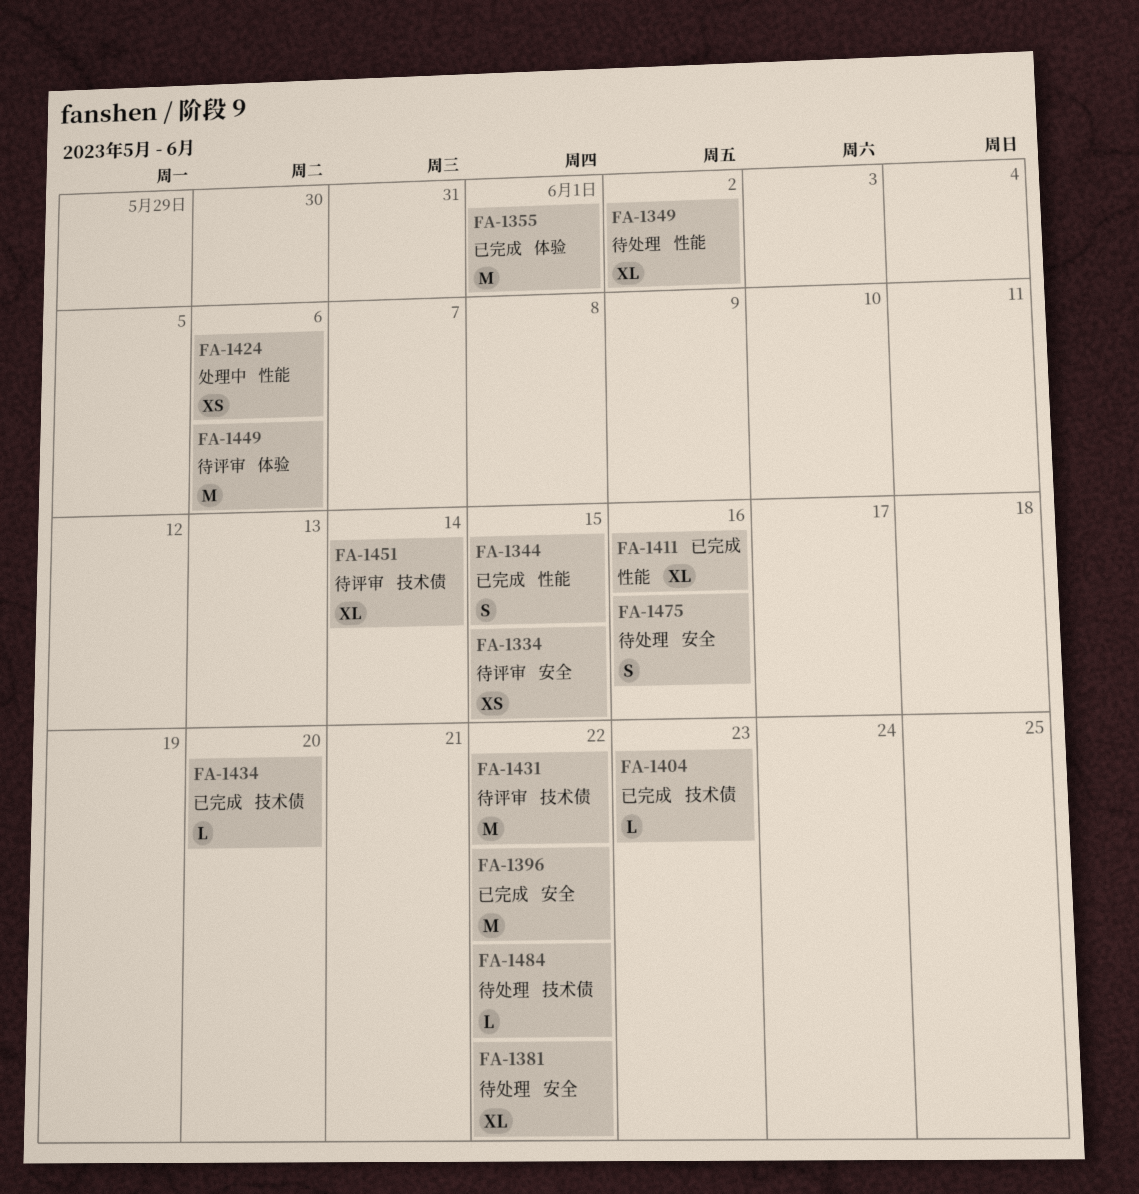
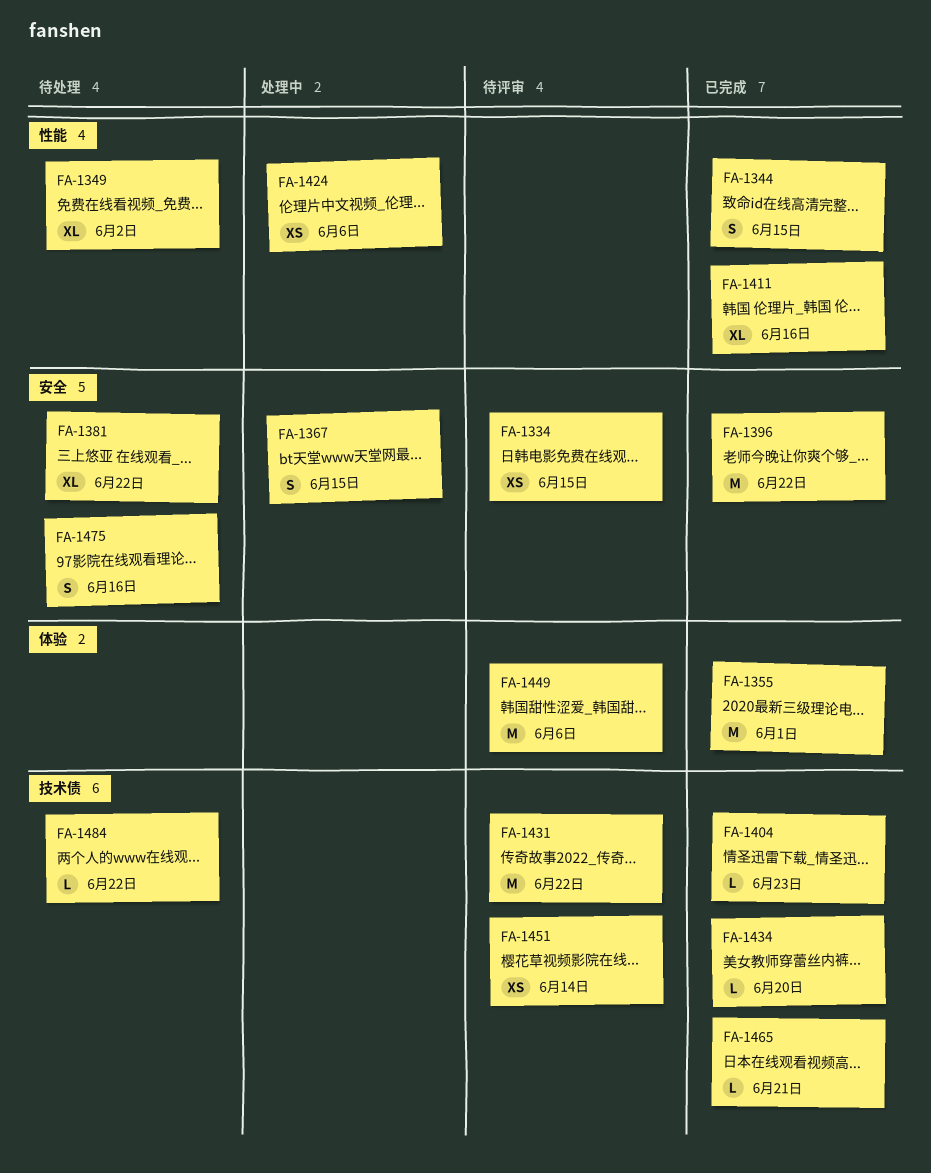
FA-1367: none -> present
FA-1451, estimate: XL -> XS
FA-1465: none -> present

